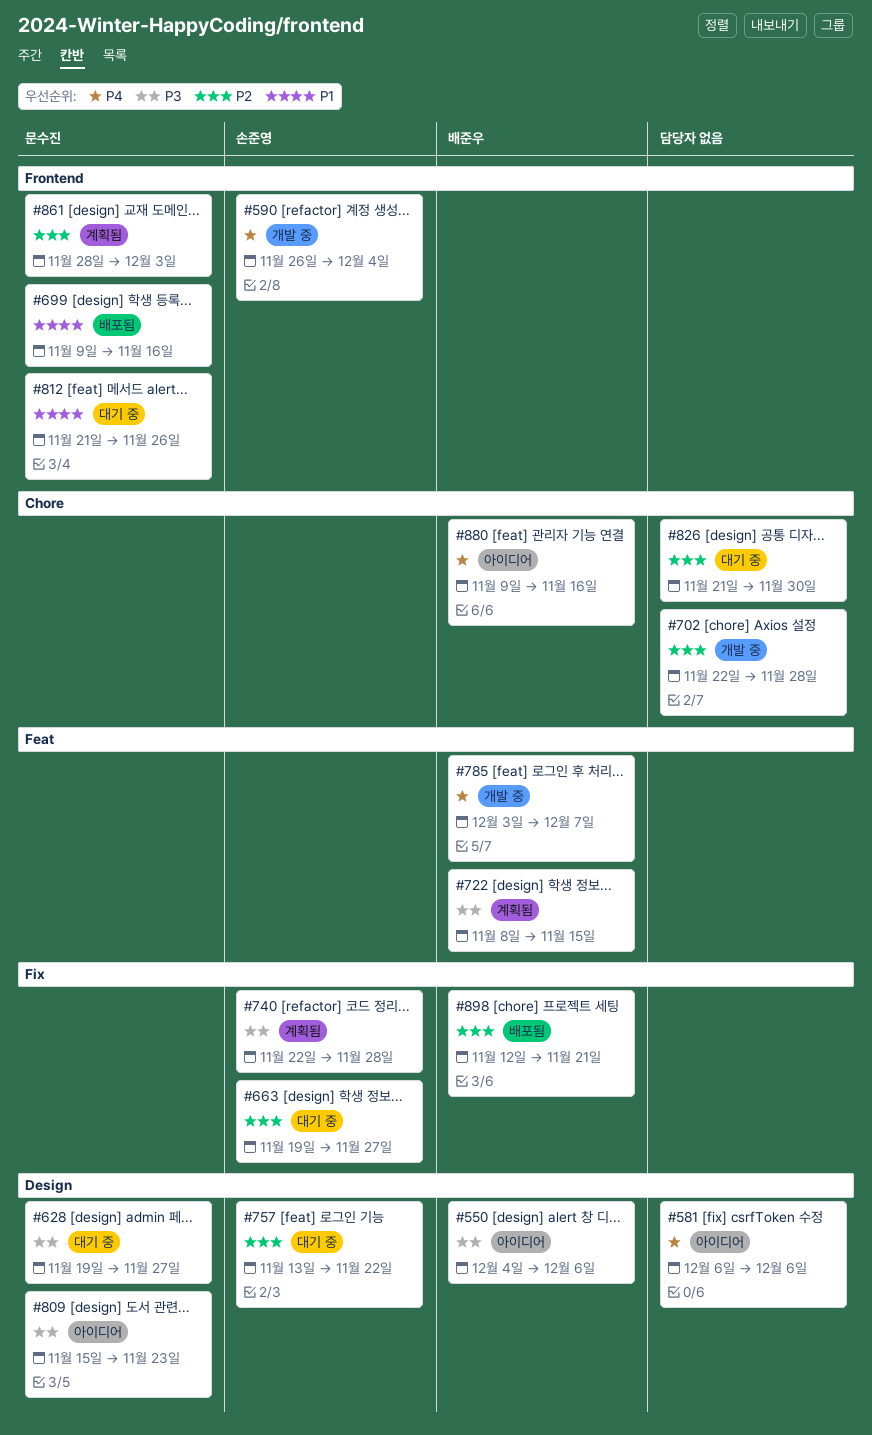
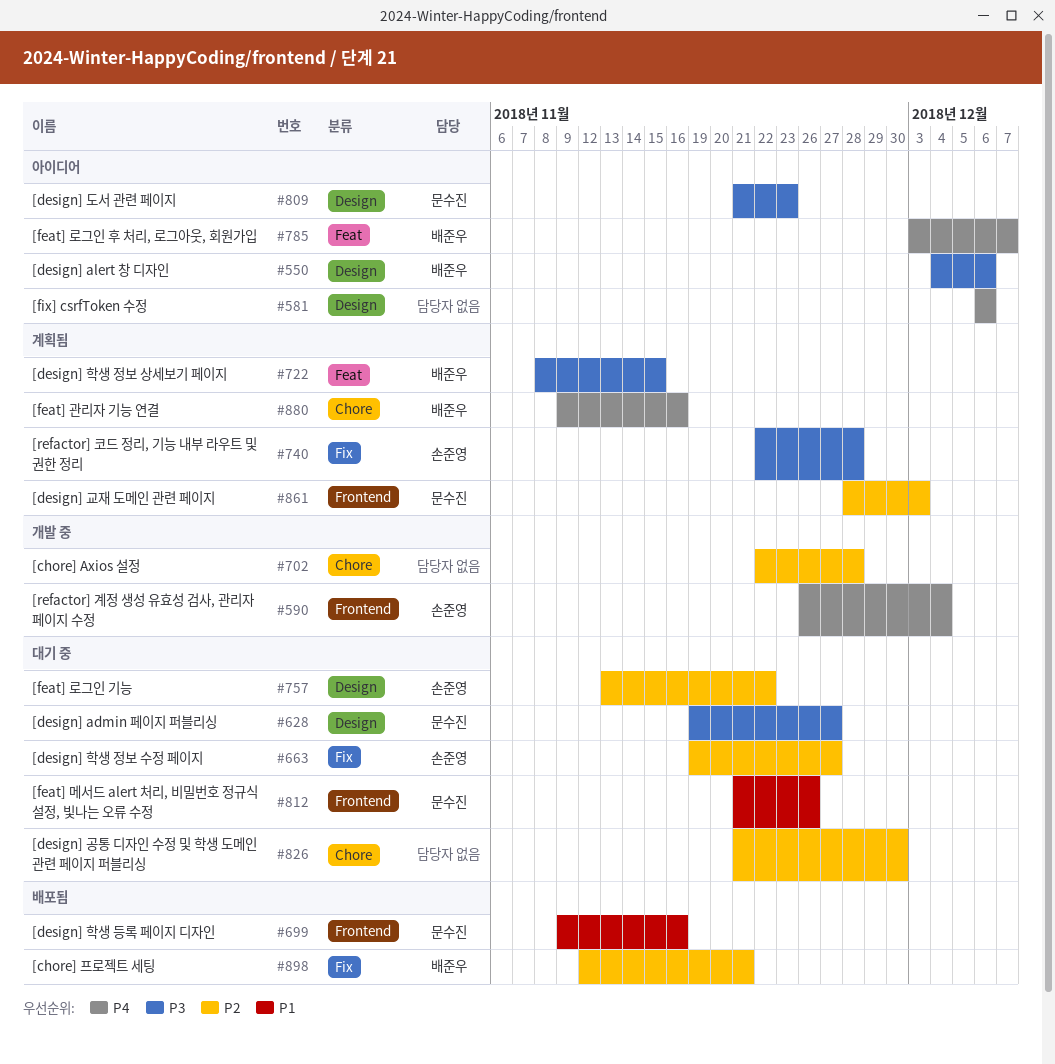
#785, status: 개발 중 -> 아이디어
#809, start: Nov 15 -> Nov 21
#880, status: 아이디어 -> 계획됨

